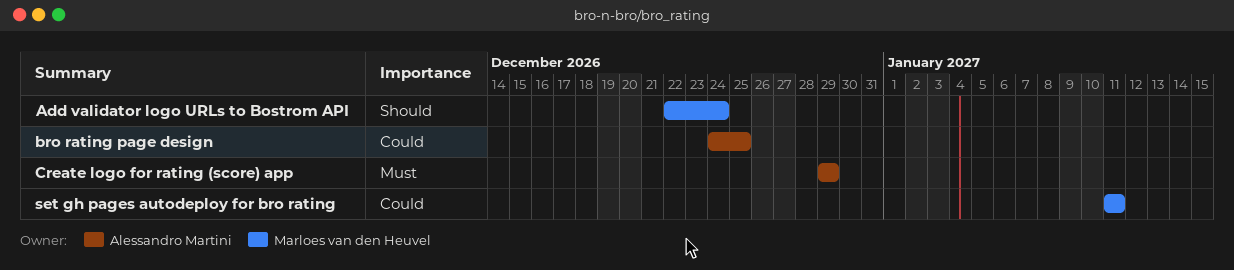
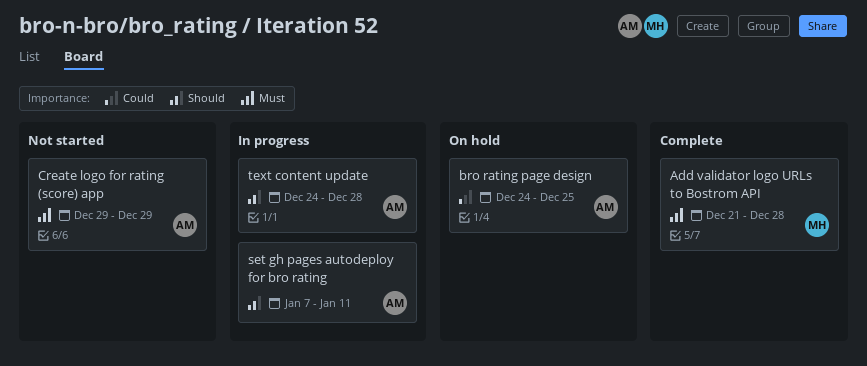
Add validator logo URLs to Bostrom API, priority: Should -> Must
Add validator logo URLs to Bostrom API, start: Dec 22 -> Dec 21
Add validator logo URLs to Bostrom API, due: Dec 24 -> Dec 28
set gh pages autodeploy for bro rating, owner: Marloes van den Heuvel -> Alessandro Martini
set gh pages autodeploy for bro rating, priority: Could -> Should
set gh pages autodeploy for bro rating, start: Jan 11 -> Jan 7
text content update: none -> present

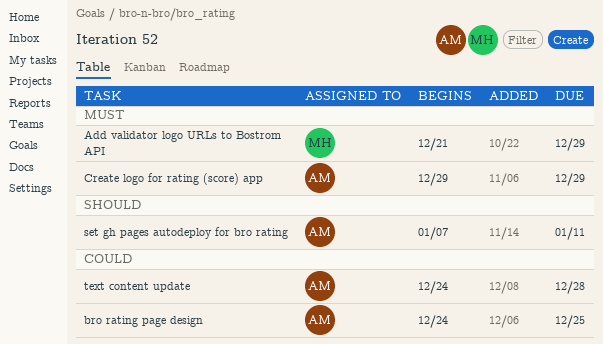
Add validator logo URLs to Bostrom API, due: Dec 28 -> Dec 29
text content update, priority: Should -> Could

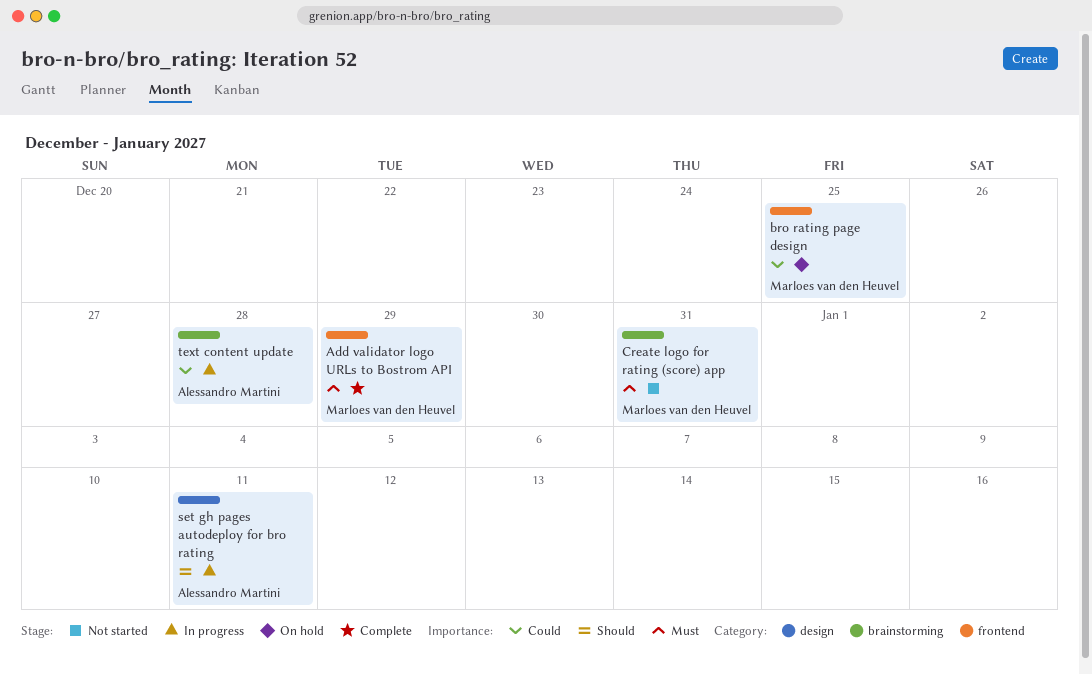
bro rating page design, owner: Alessandro Martini -> Marloes van den Heuvel
Create logo for rating (score) app, owner: Alessandro Martini -> Marloes van den Heuvel
Create logo for rating (score) app, due: Dec 29 -> Dec 31

